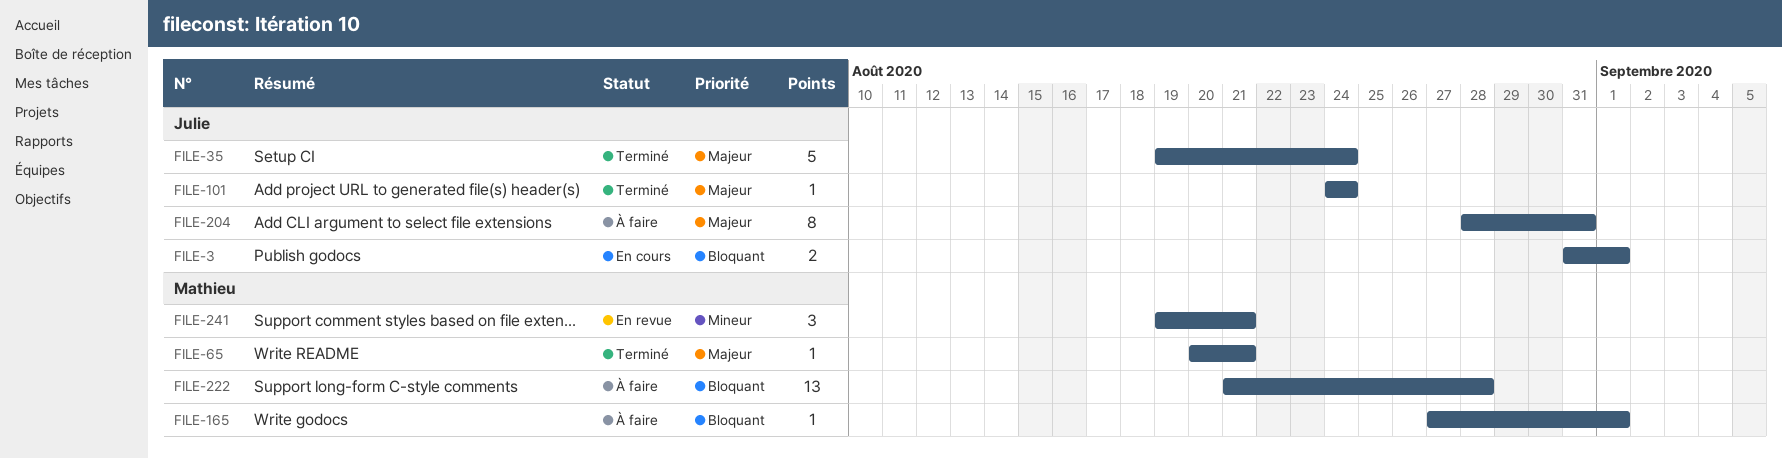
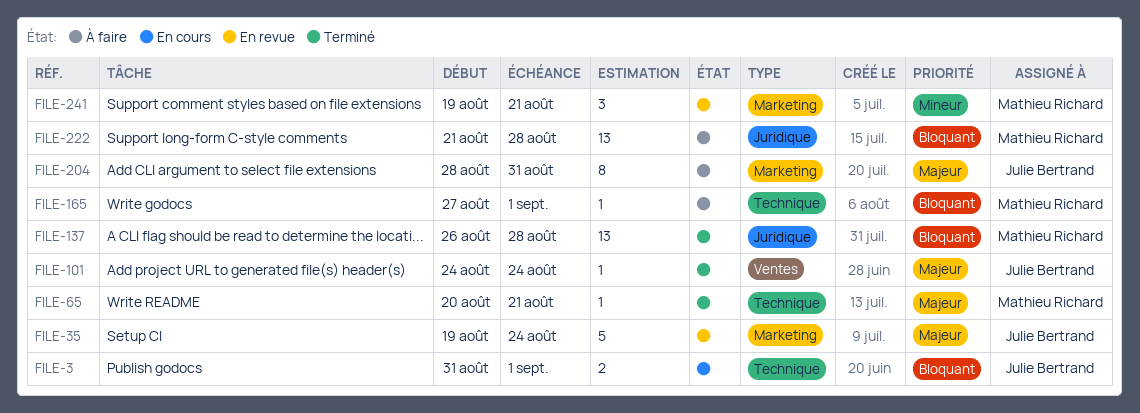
FILE-35, status: Terminé -> En revue
FILE-137: none -> present

